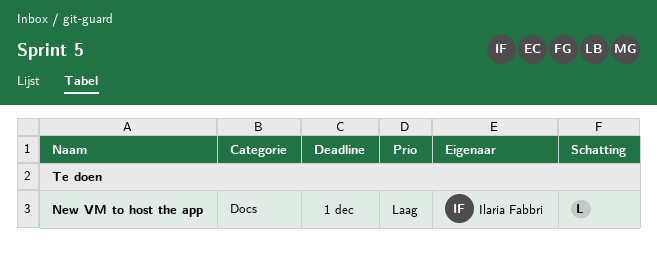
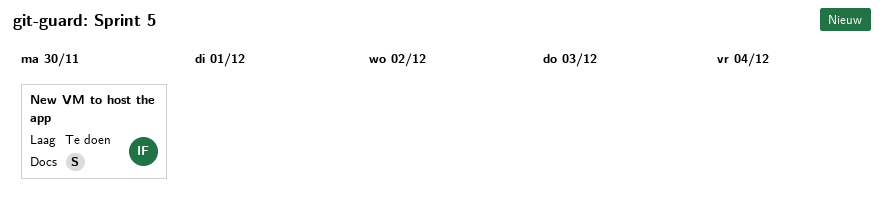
New VM to host the app, estimate: L -> S
New VM to host the app, due: Dec 1 -> Nov 30

